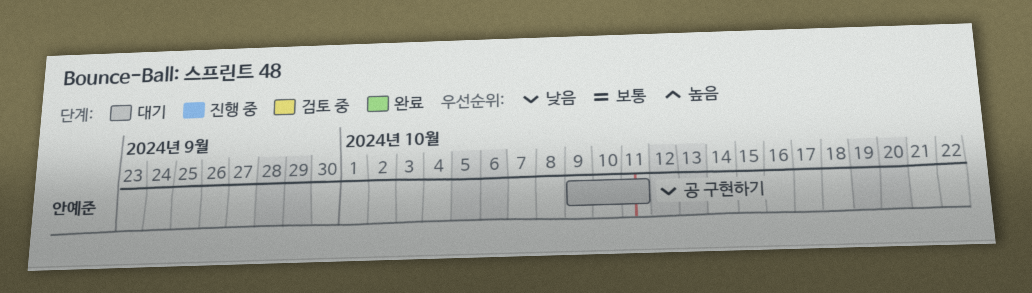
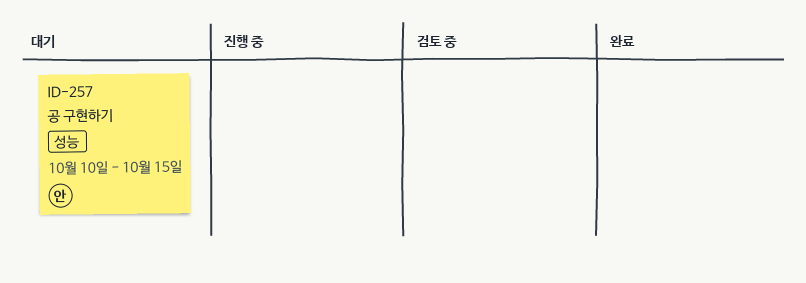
공 구현하기, start: Oct 9 -> Oct 10
공 구현하기, due: Oct 11 -> Oct 15

